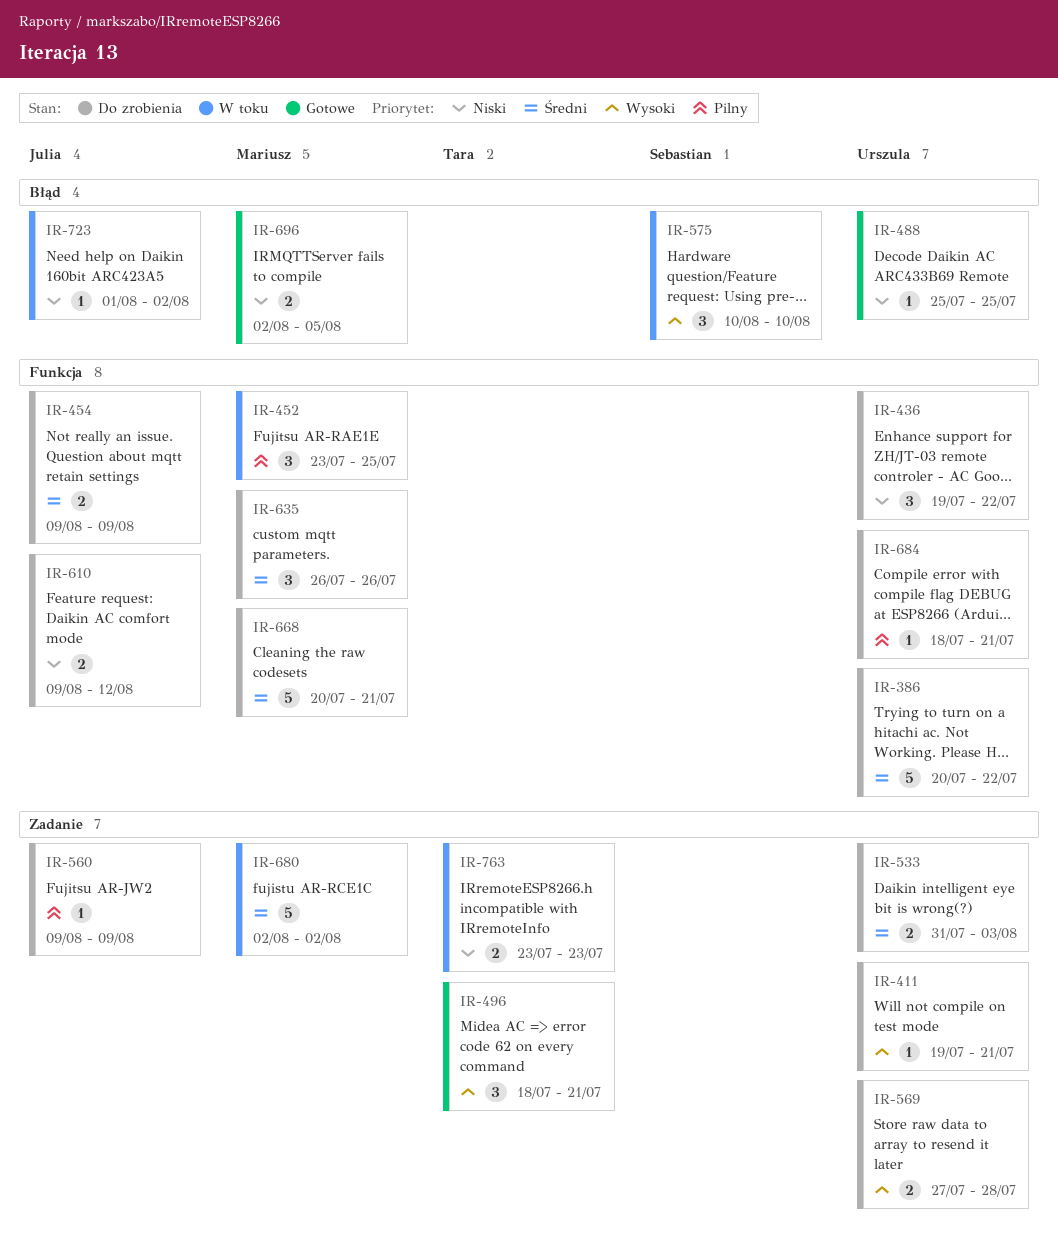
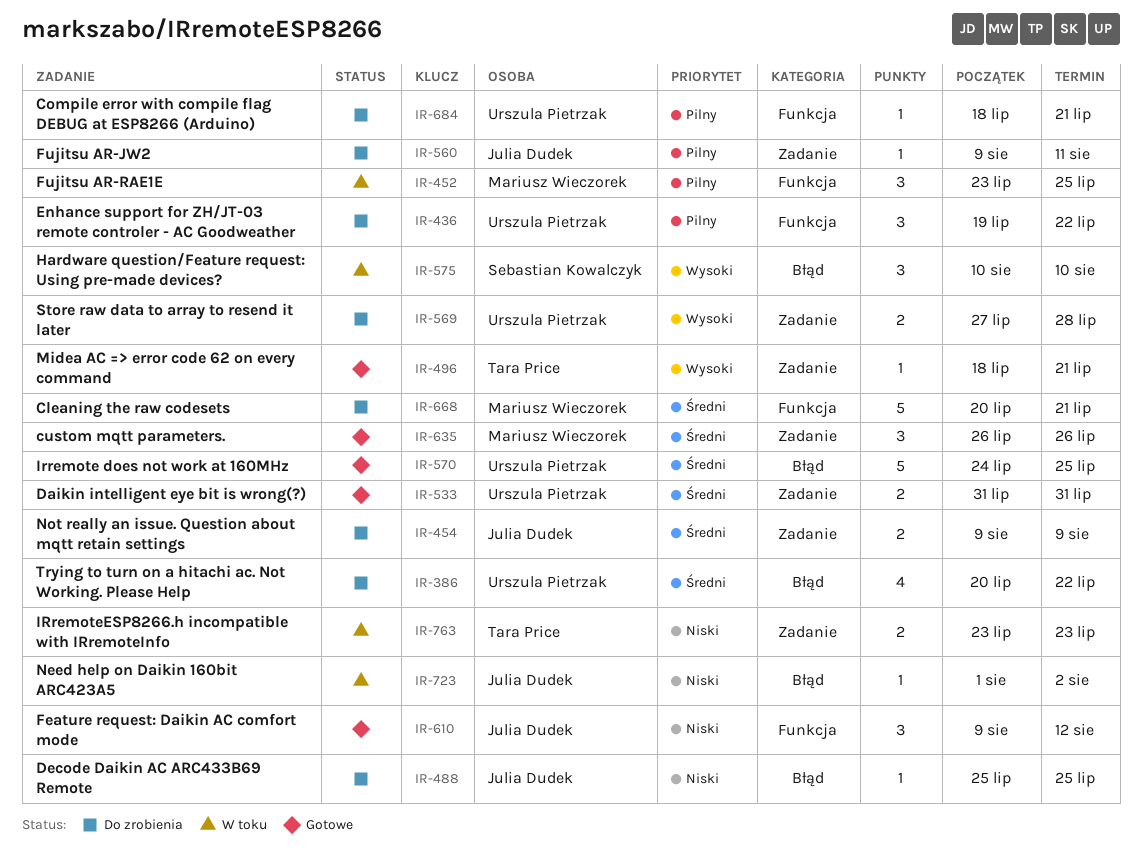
IR-386, label: Funkcja -> Błąd
IR-386, estimate: 5 -> 4
IR-411: present -> none
IR-436, priority: Niski -> Pilny
IR-454, label: Funkcja -> Zadanie
IR-488, status: Gotowe -> Do zrobienia
IR-488, owner: Urszula Pietrzak -> Julia Dudek
IR-496, estimate: 3 -> 1
IR-533, status: Do zrobienia -> Gotowe
IR-533, due: Aug 3 -> Jul 31
IR-560, due: Aug 9 -> Aug 11
IR-570: none -> present
IR-610, status: Do zrobienia -> Gotowe
IR-610, estimate: 2 -> 3
IR-635, status: Do zrobienia -> Gotowe
IR-635, label: Funkcja -> Zadanie
IR-680: present -> none
IR-696: present -> none

